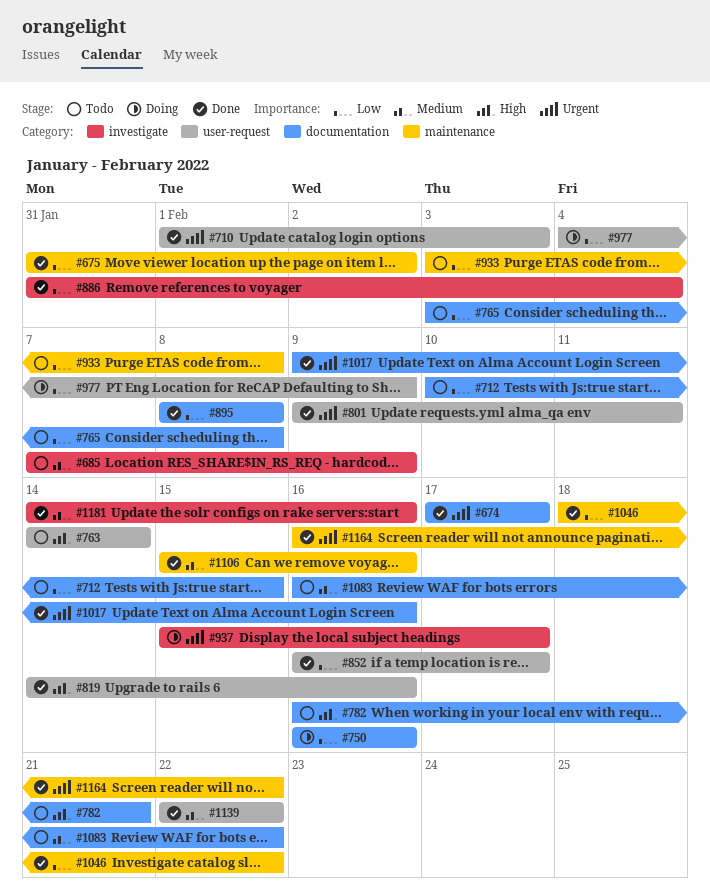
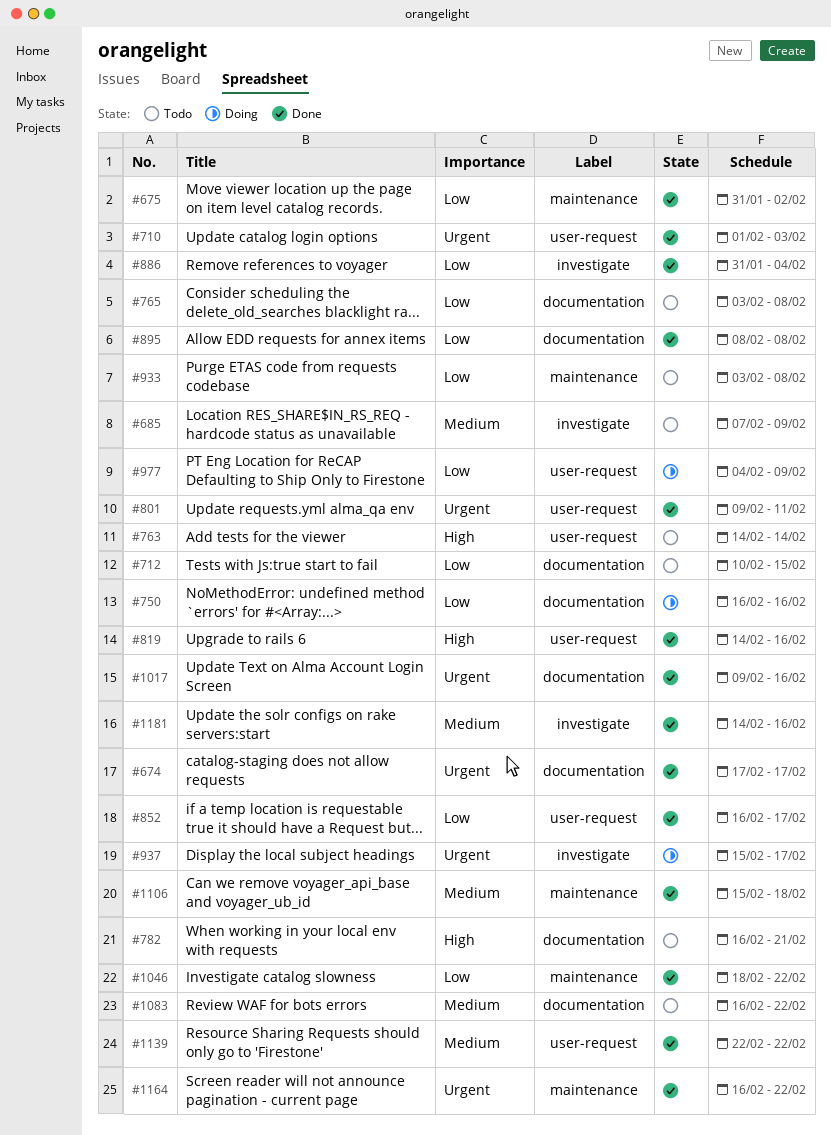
#1106, due: Feb 16 -> Feb 18

